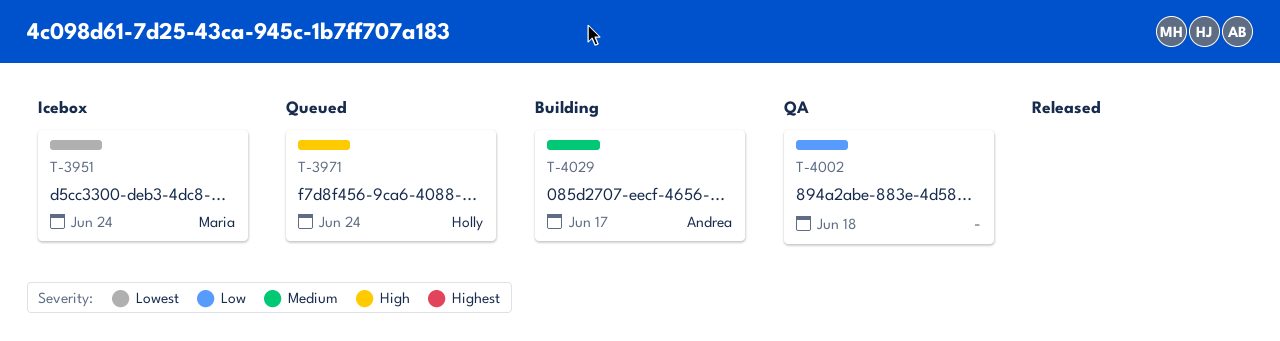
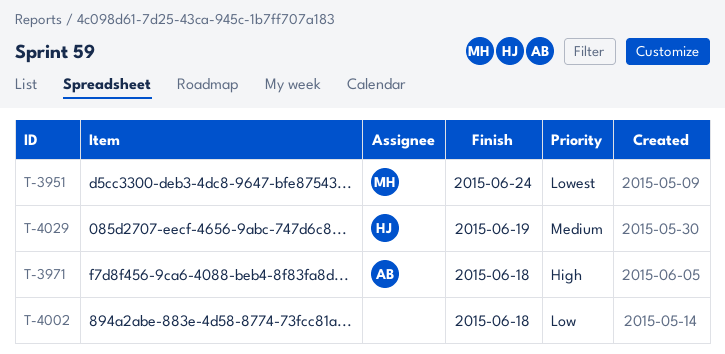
T-3971, owner: Holly -> Andrea
T-3971, due: Jun 24 -> Jun 18
T-4029, owner: Andrea -> Holly
T-4029, due: Jun 17 -> Jun 19

